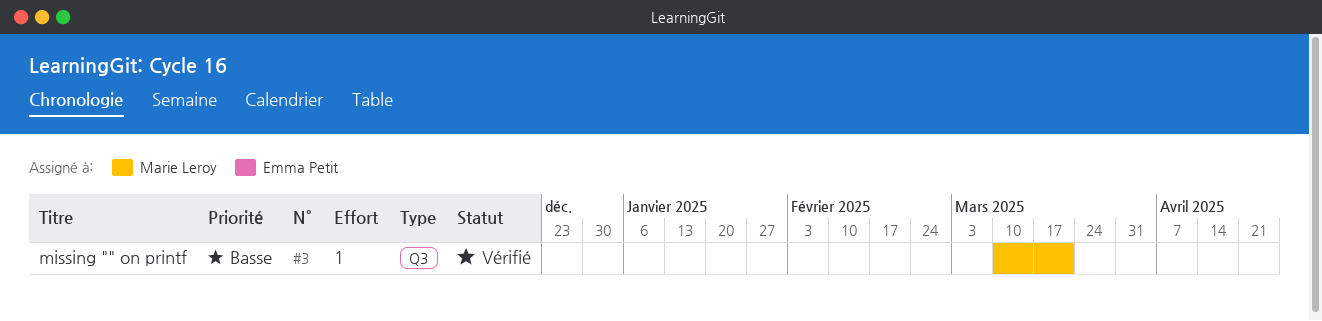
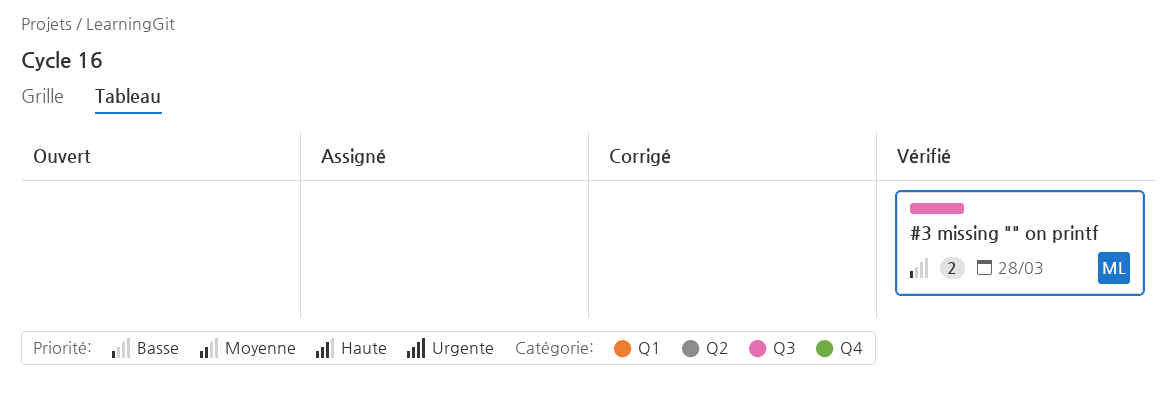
#3, estimate: 1 -> 2
#3, due: Mar 21 -> Mar 28

